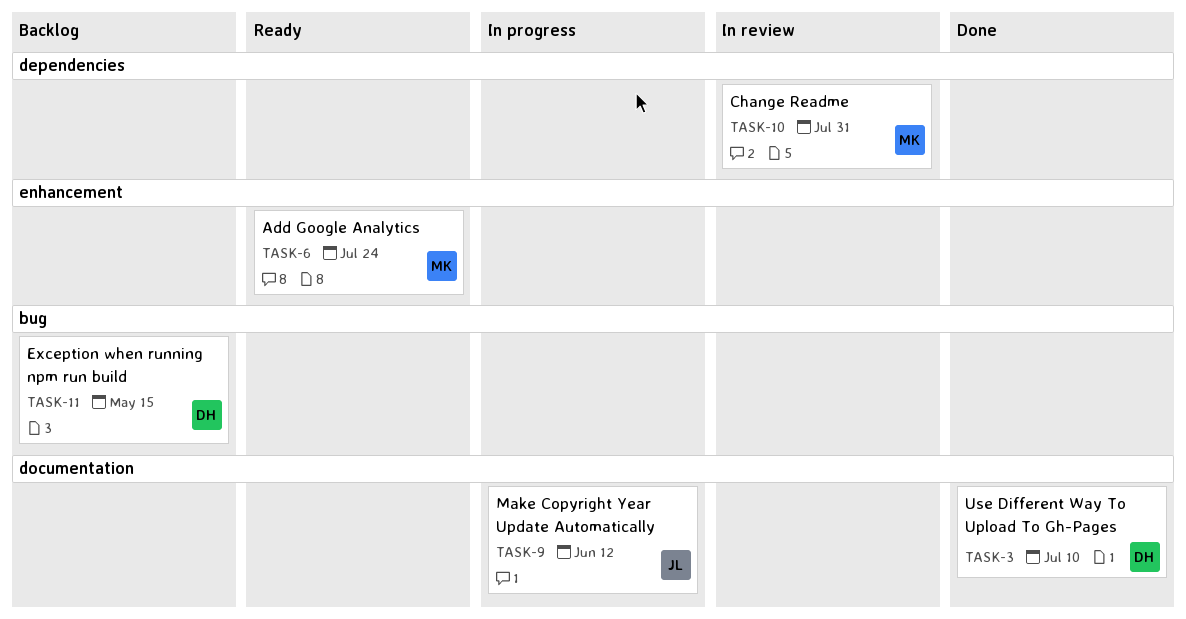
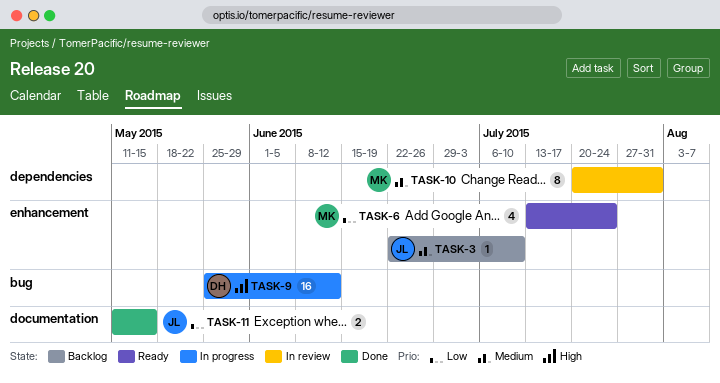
TASK-3, status: Done -> Backlog
TASK-3, owner: DH -> JL
TASK-3, label: documentation -> enhancement
TASK-9, owner: JL -> DH
TASK-9, label: documentation -> bug
TASK-11, status: Backlog -> Done
TASK-11, owner: DH -> JL
TASK-11, label: bug -> documentation

